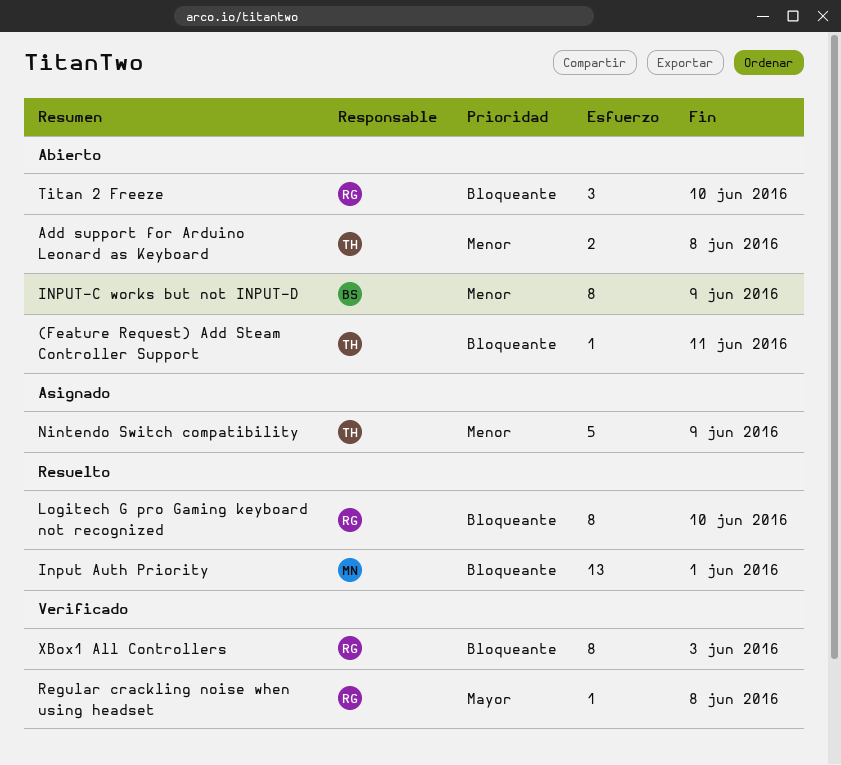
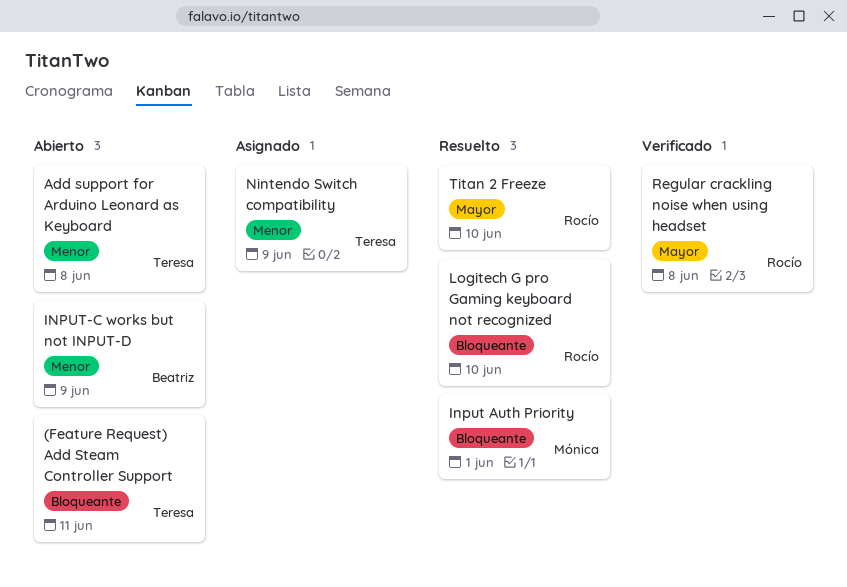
Titan 2 Freeze, status: Abierto -> Resuelto
Titan 2 Freeze, priority: Bloqueante -> Mayor
XBox1 All Controllers: present -> none

